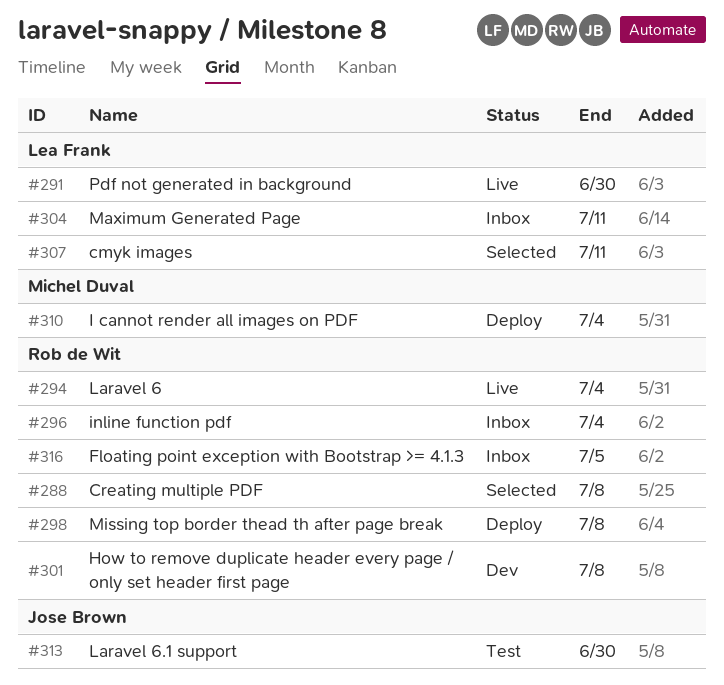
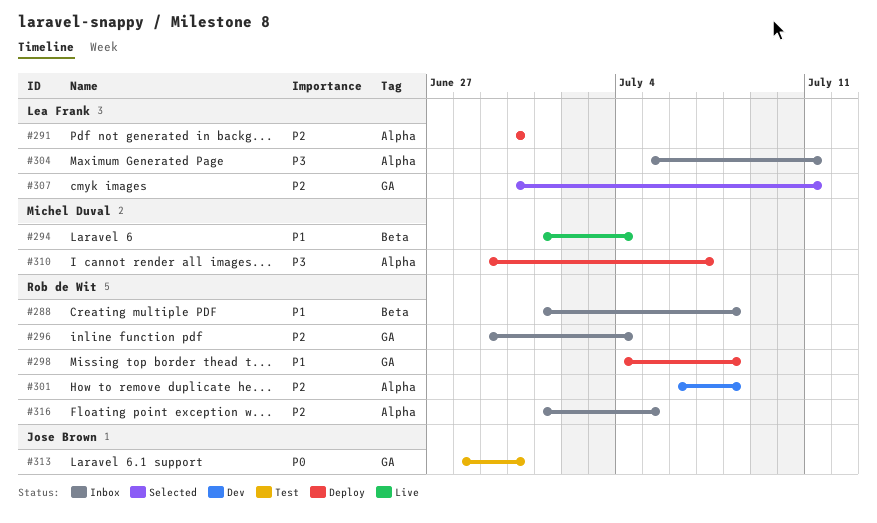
#288, status: Selected -> Inbox
#291, status: Live -> Deploy
#294, owner: Rob de Wit -> Michel Duval
#310, due: Jul 4 -> Jul 7

